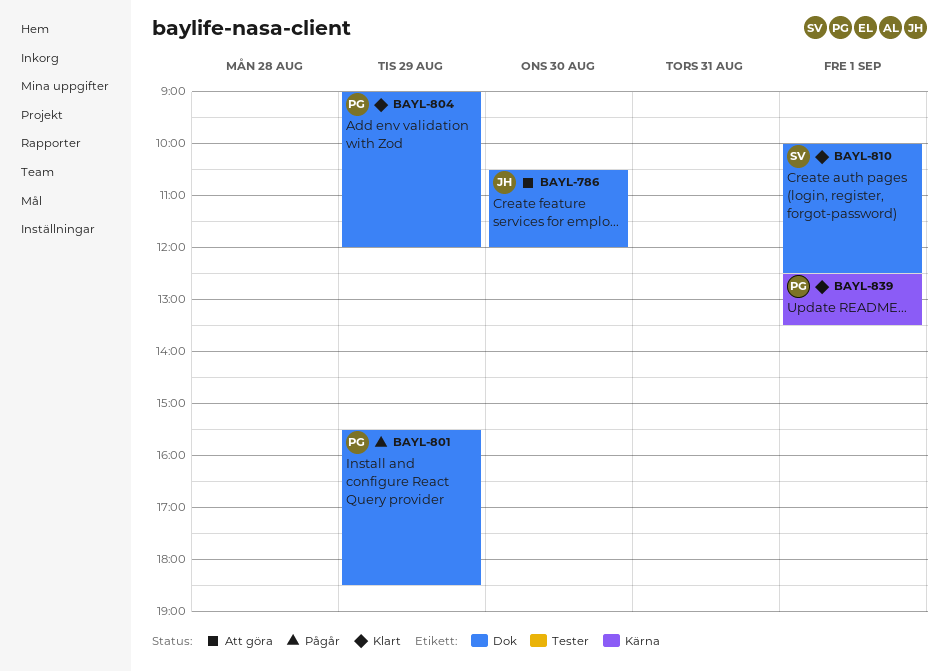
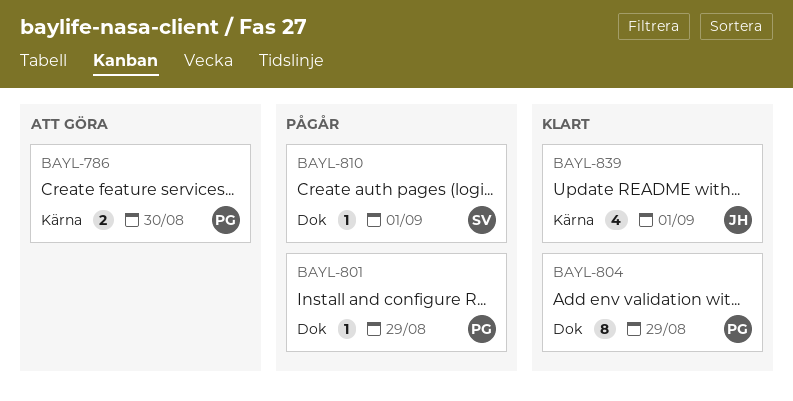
BAYL-786, owner: JH -> PG
BAYL-786, label: Dok -> Kärna
BAYL-810, status: Klart -> Pågår
BAYL-839, owner: PG -> JH

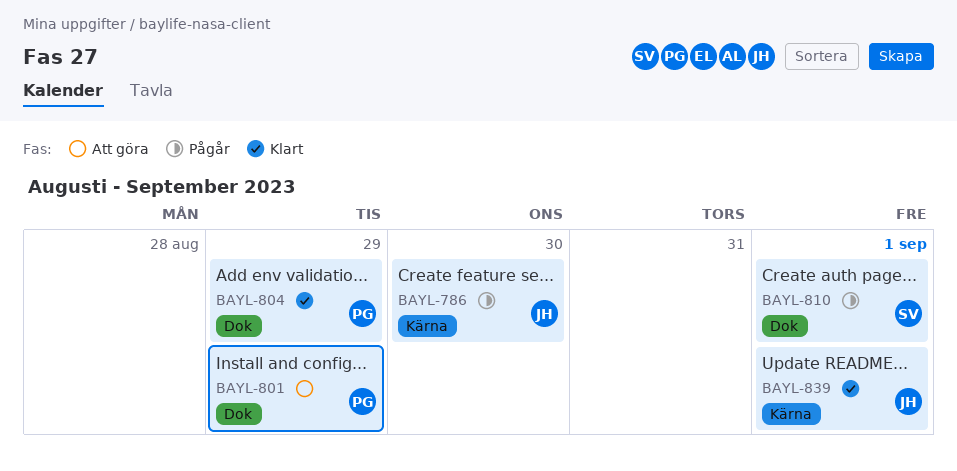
BAYL-786, status: Att göra -> Pågår
BAYL-786, owner: PG -> JH
BAYL-801, status: Pågår -> Att göra

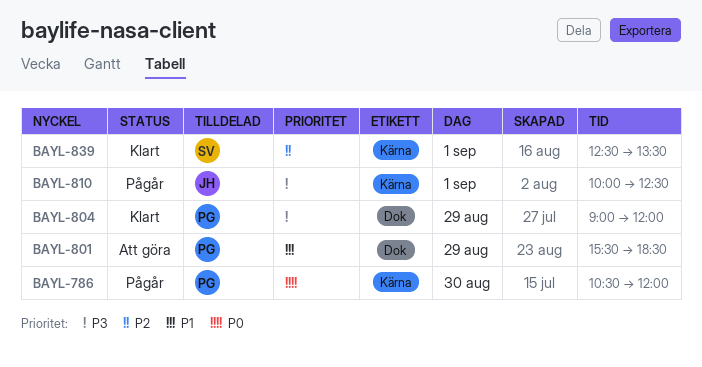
BAYL-786, owner: JH -> PG
BAYL-810, owner: SV -> JH
BAYL-810, label: Dok -> Kärna
BAYL-839, owner: JH -> SV

